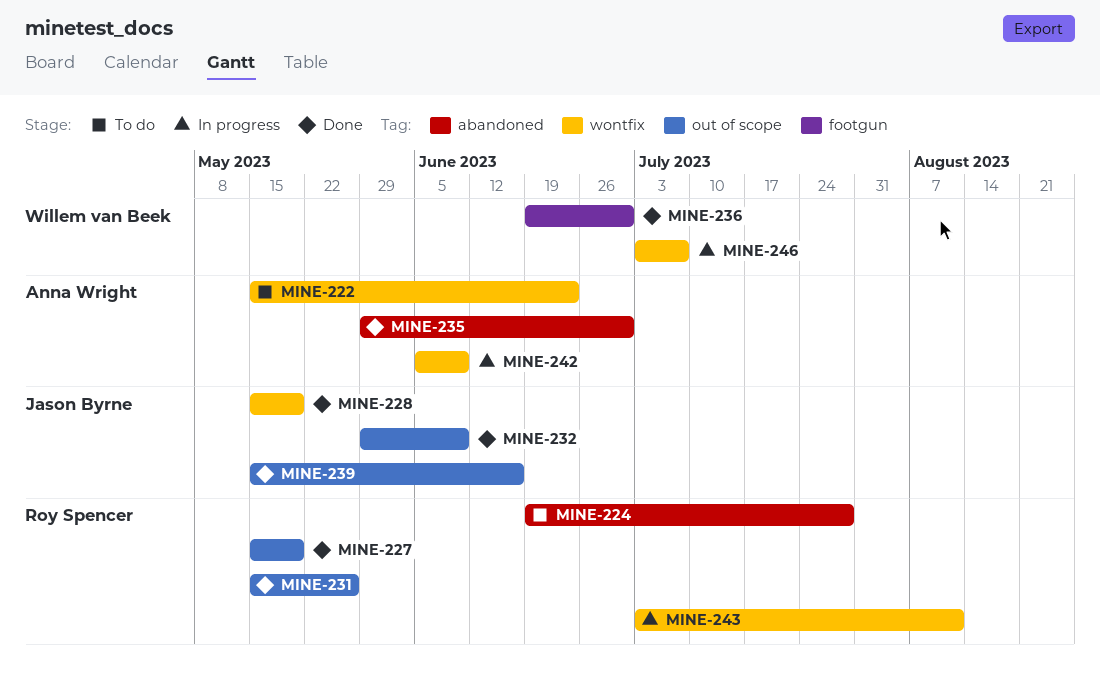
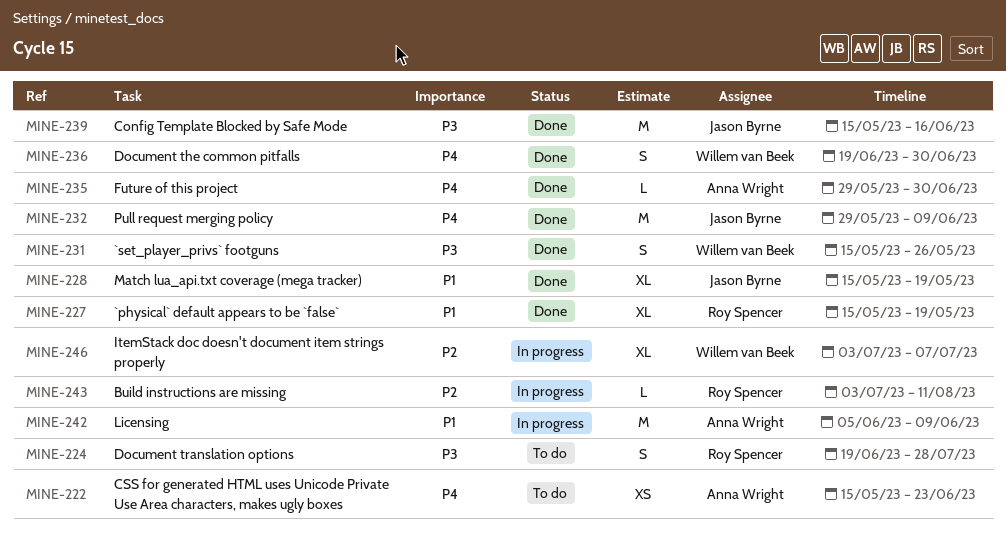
MINE-231, owner: Roy Spencer -> Willem van Beek

